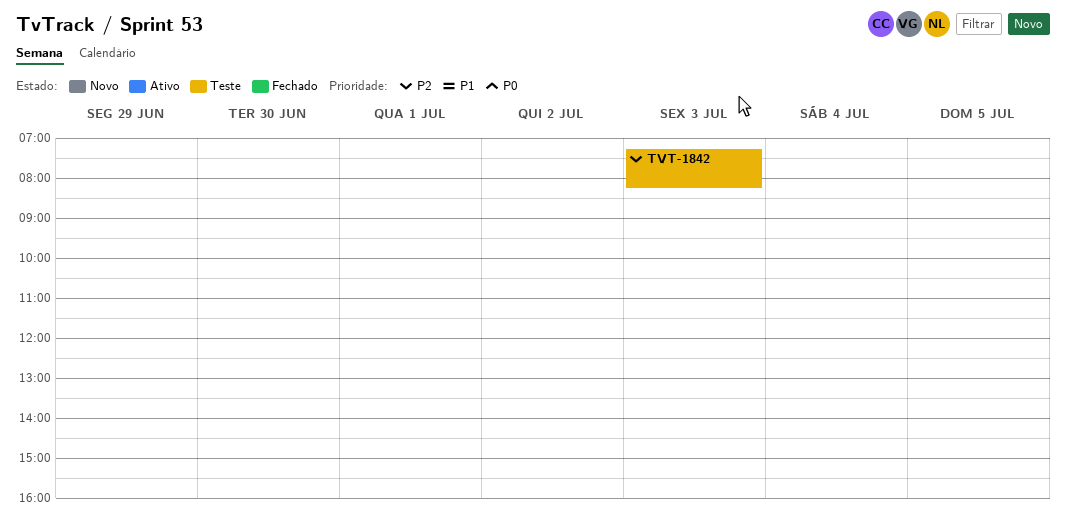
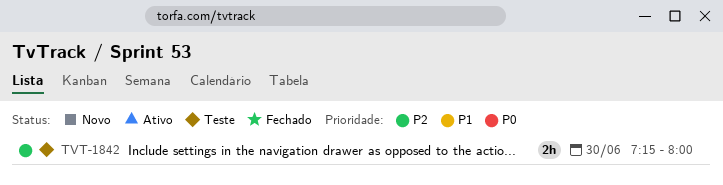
TVT-1842, day: Jul 3 -> Jun 30
TVT-1842, ends: 08:15 -> 08:00

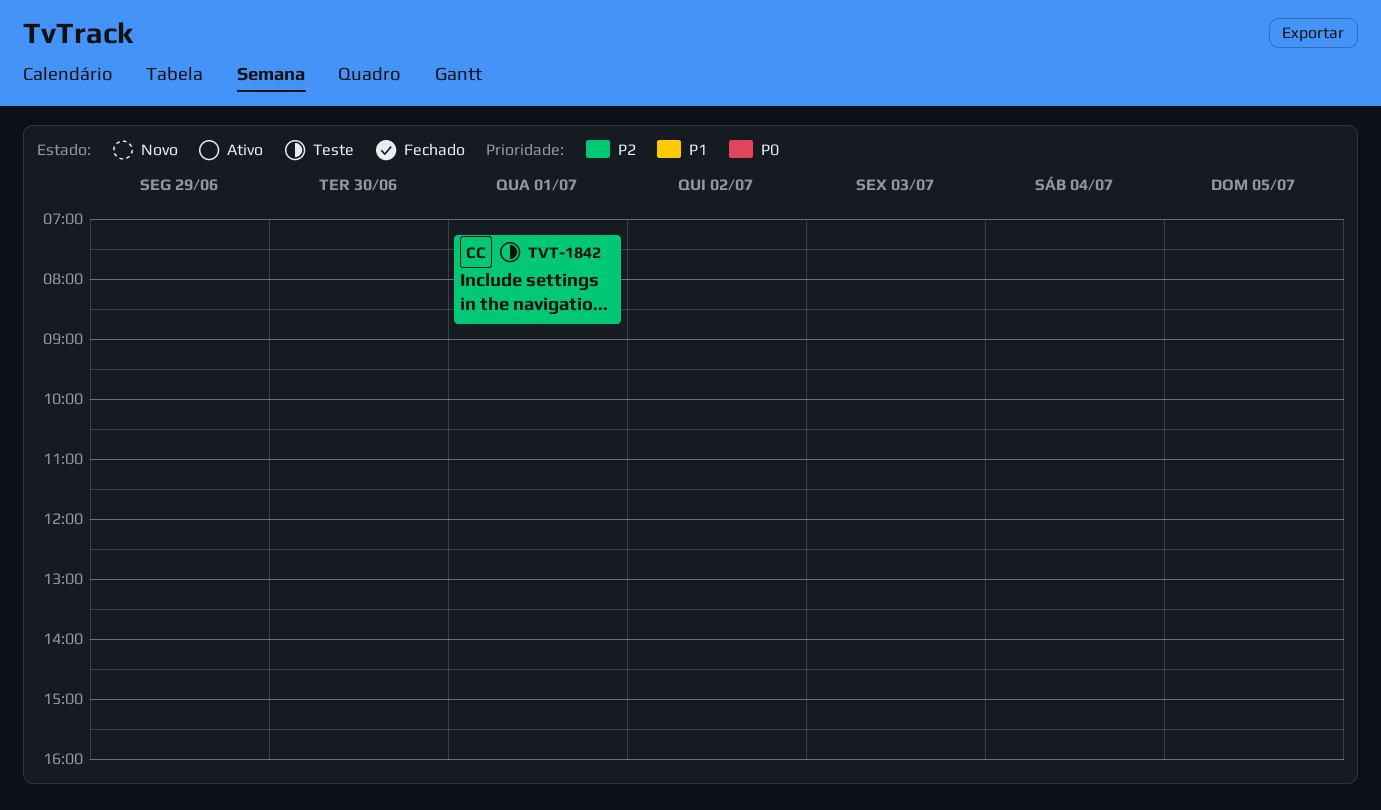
TVT-1842, day: Jun 30 -> Jul 1
TVT-1842, ends: 08:00 -> 08:45

